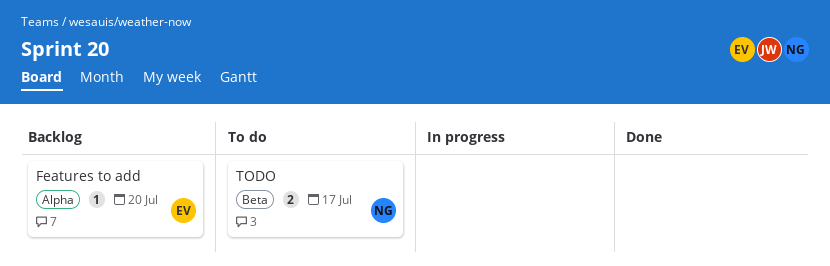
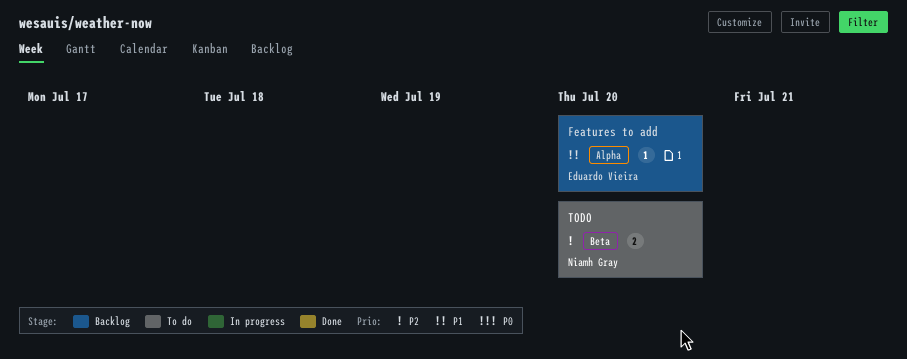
TODO, due: Jul 17 -> Jul 20

